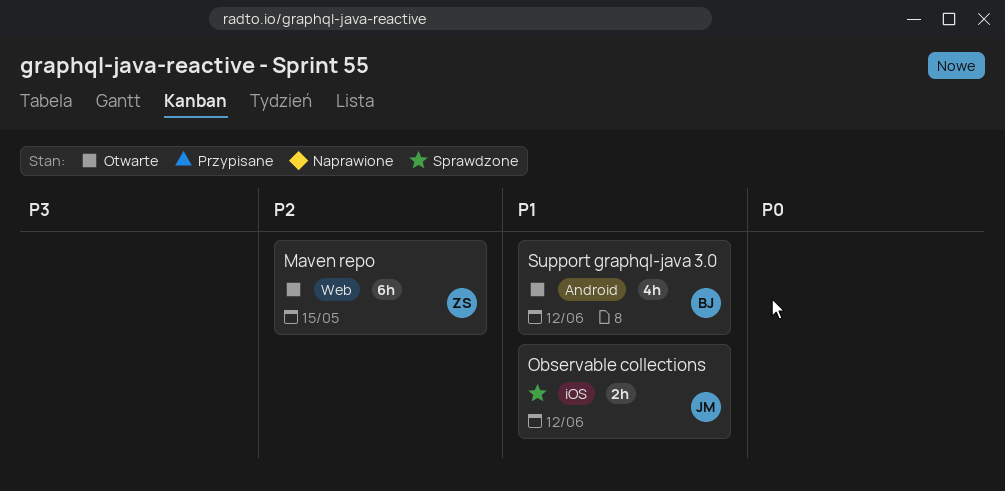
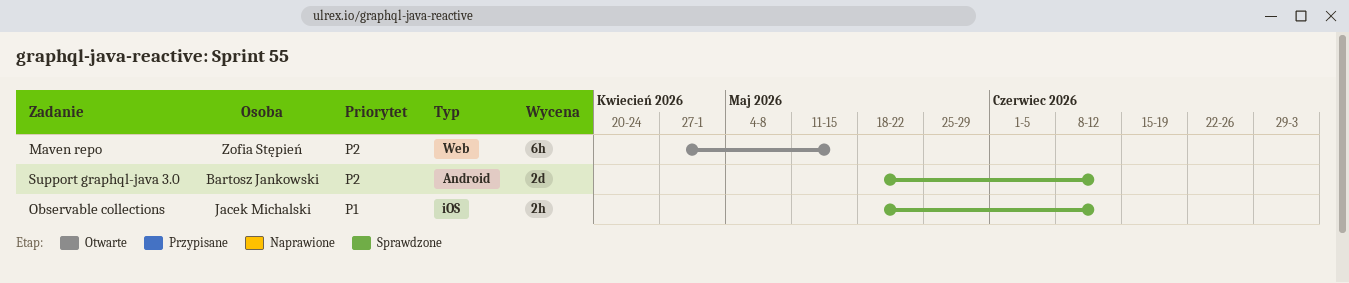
Support graphql-java 3.0, status: Otwarte -> Sprawdzone
Support graphql-java 3.0, priority: P1 -> P2
Support graphql-java 3.0, estimate: 4h -> 2d

